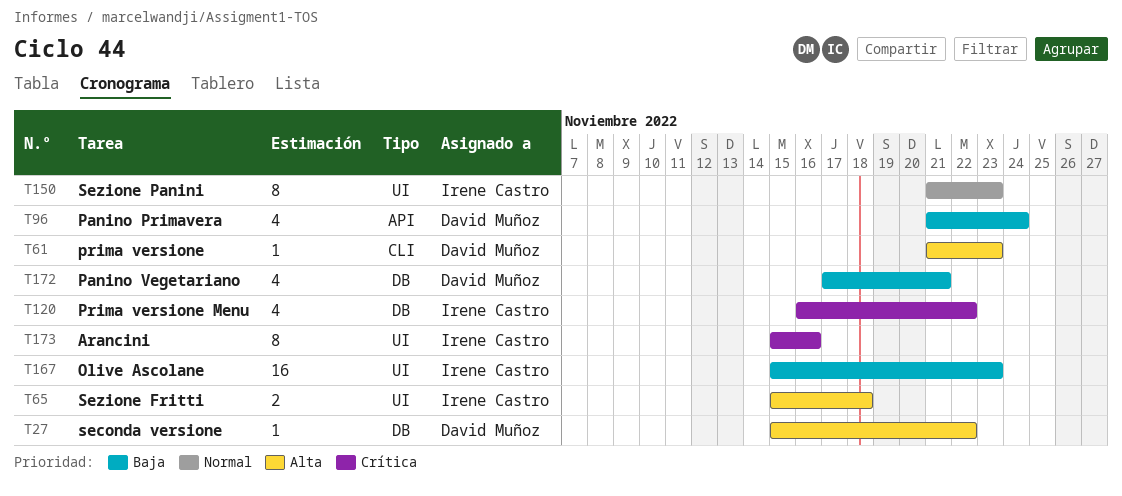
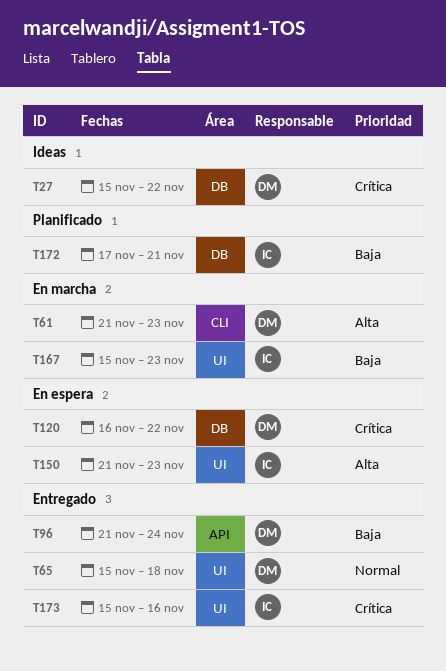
T27, priority: Alta -> Crítica
T65, owner: Irene Castro -> David Muñoz
T65, priority: Alta -> Normal
T120, owner: Irene Castro -> David Muñoz
T150, priority: Normal -> Alta
T172, owner: David Muñoz -> Irene Castro

